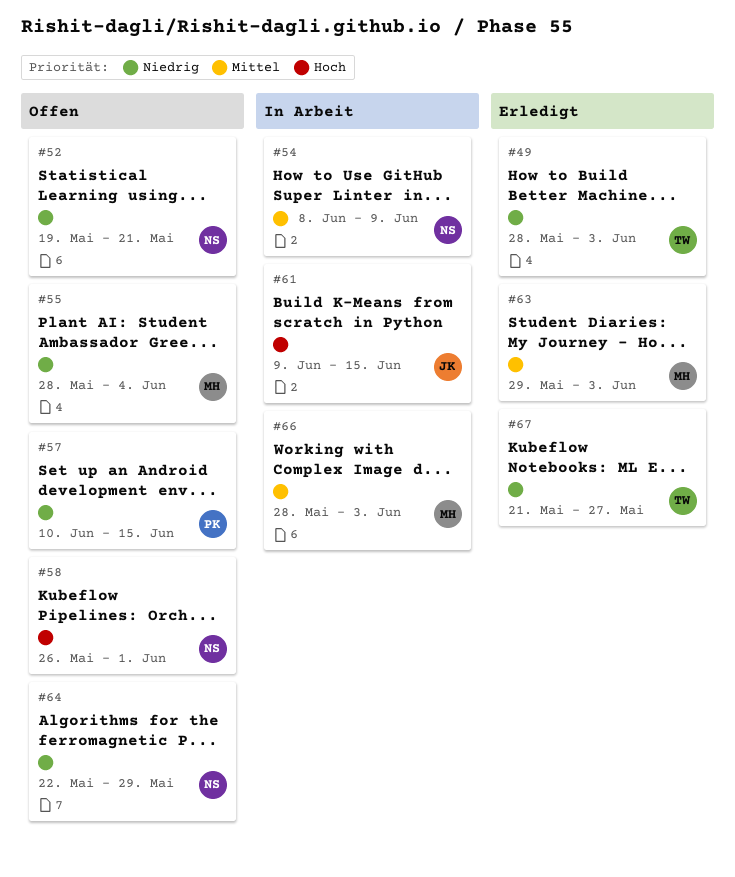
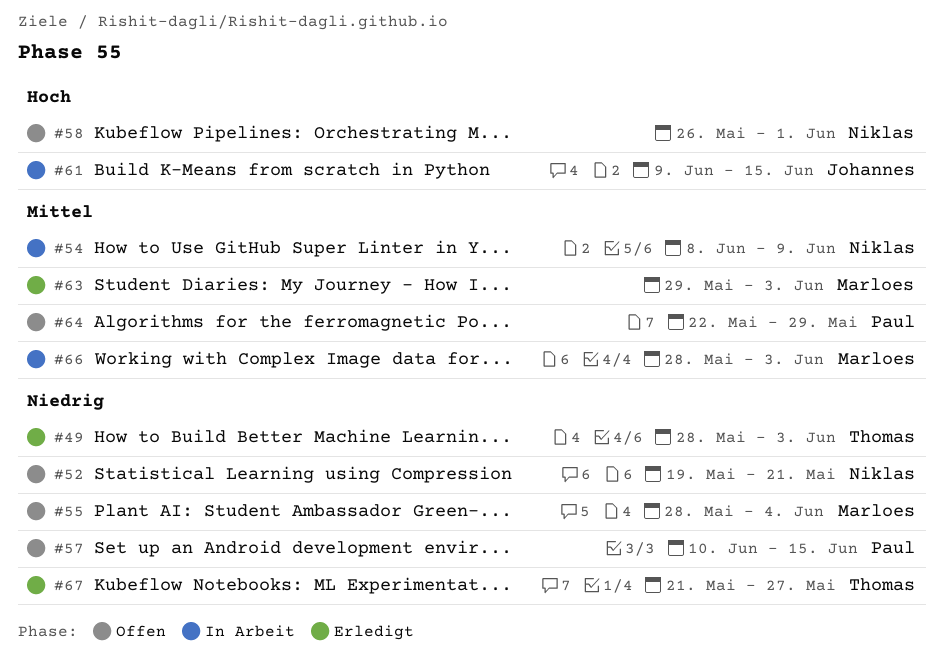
#64, owner: Niklas -> Paul
#64, priority: Niedrig -> Mittel

